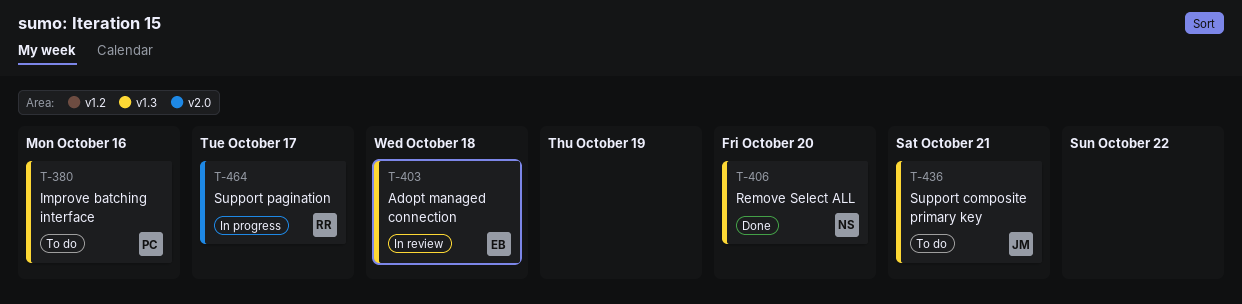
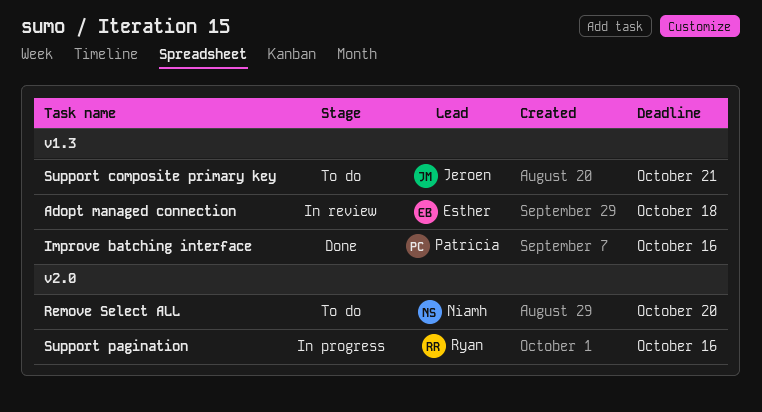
Improve batching interface, status: To do -> Done
Remove Select ALL, status: Done -> To do
Remove Select ALL, label: v1.3 -> v2.0
Support pagination, due: Oct 17 -> Oct 16

